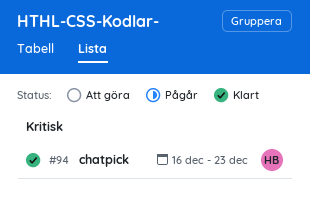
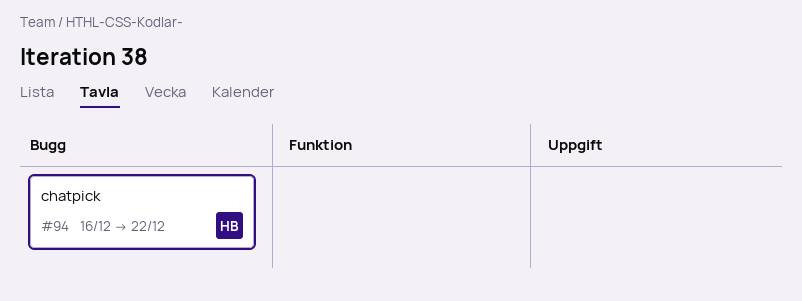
#94, due: Dec 23 -> Dec 22

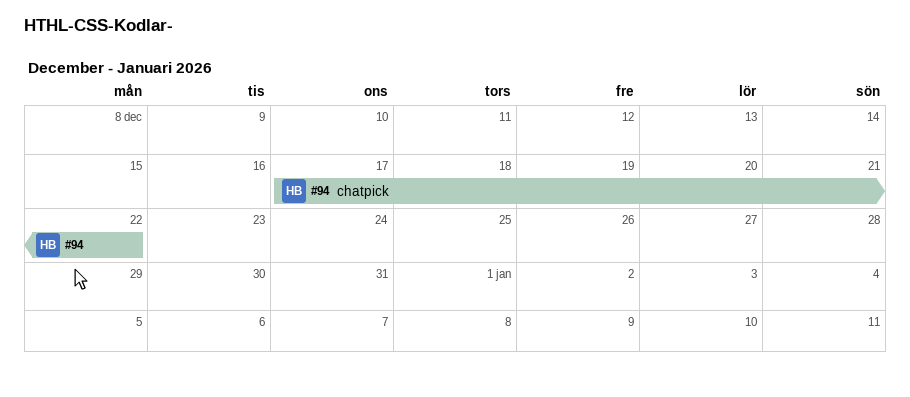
#94, start: Dec 16 -> Dec 17

